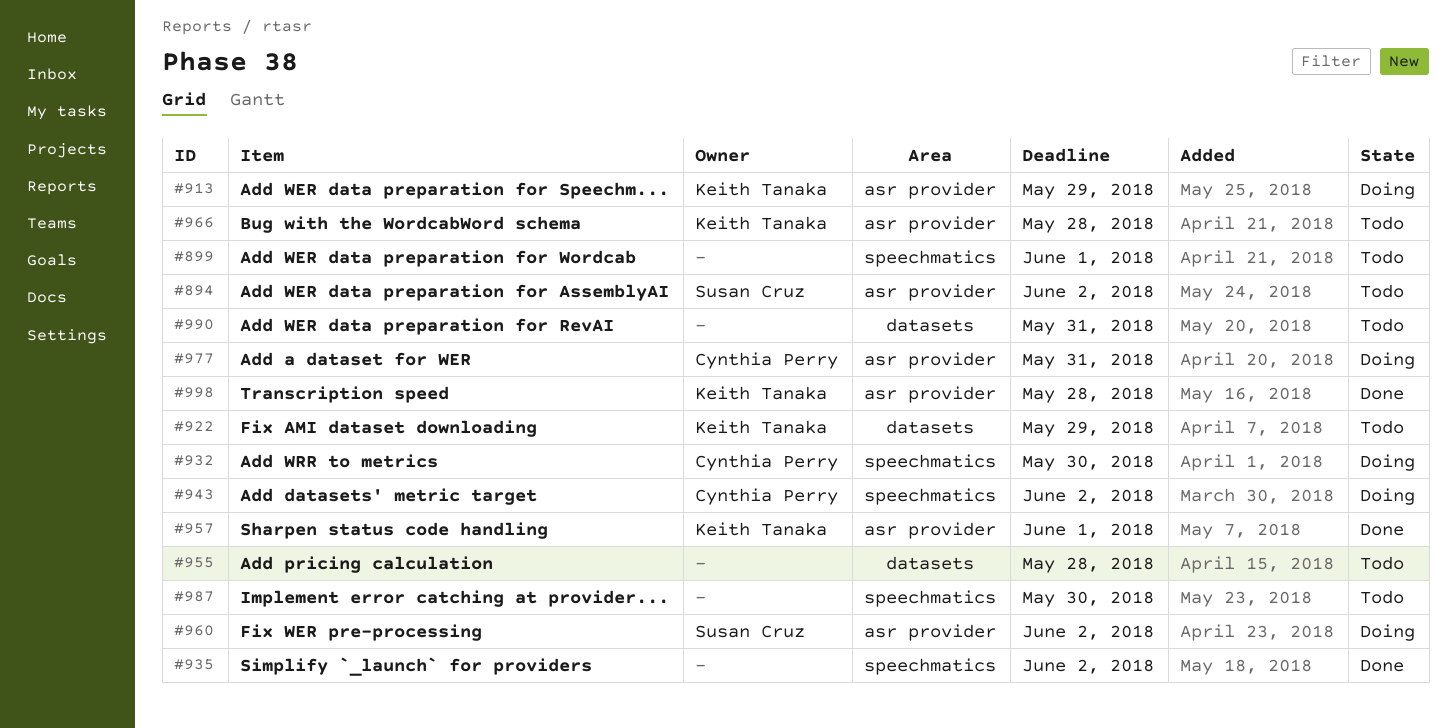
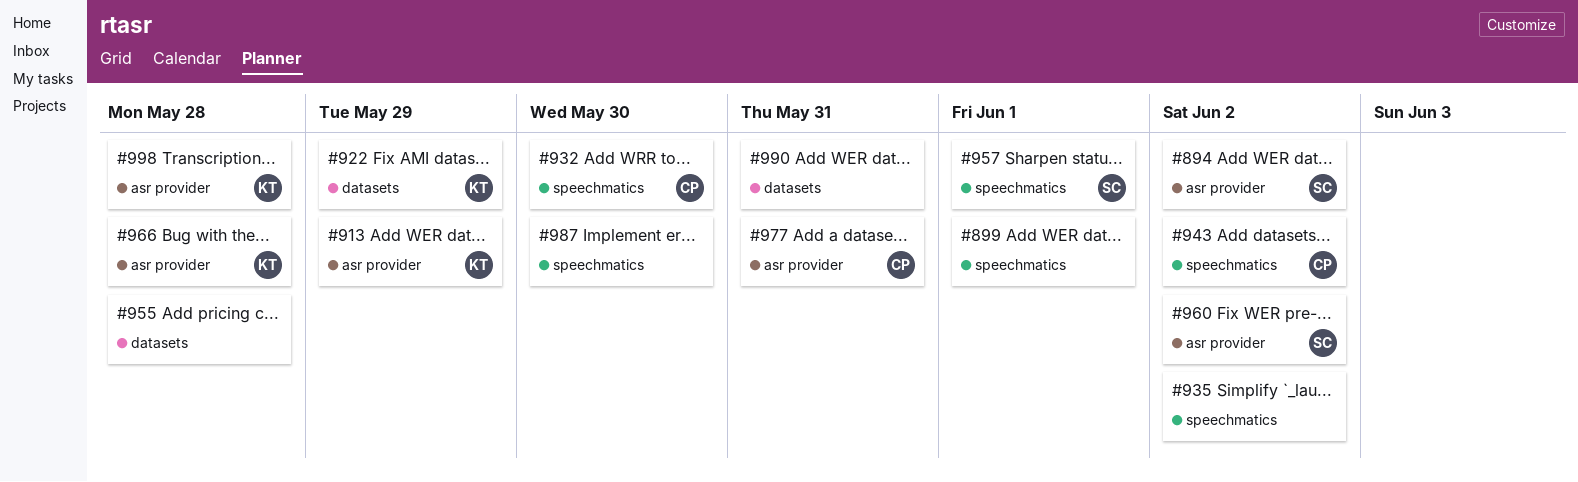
#957, owner: Keith Tanaka -> Susan Cruz
#957, label: asr provider -> speechmatics

